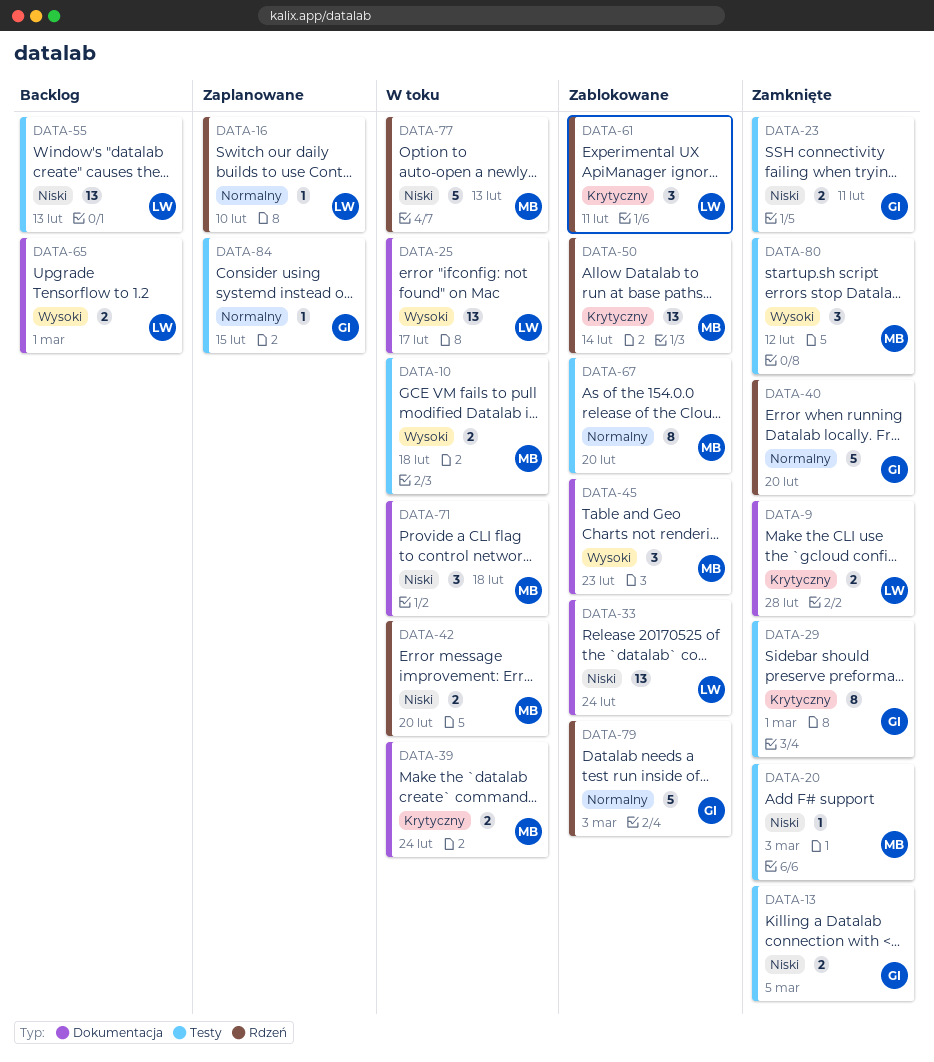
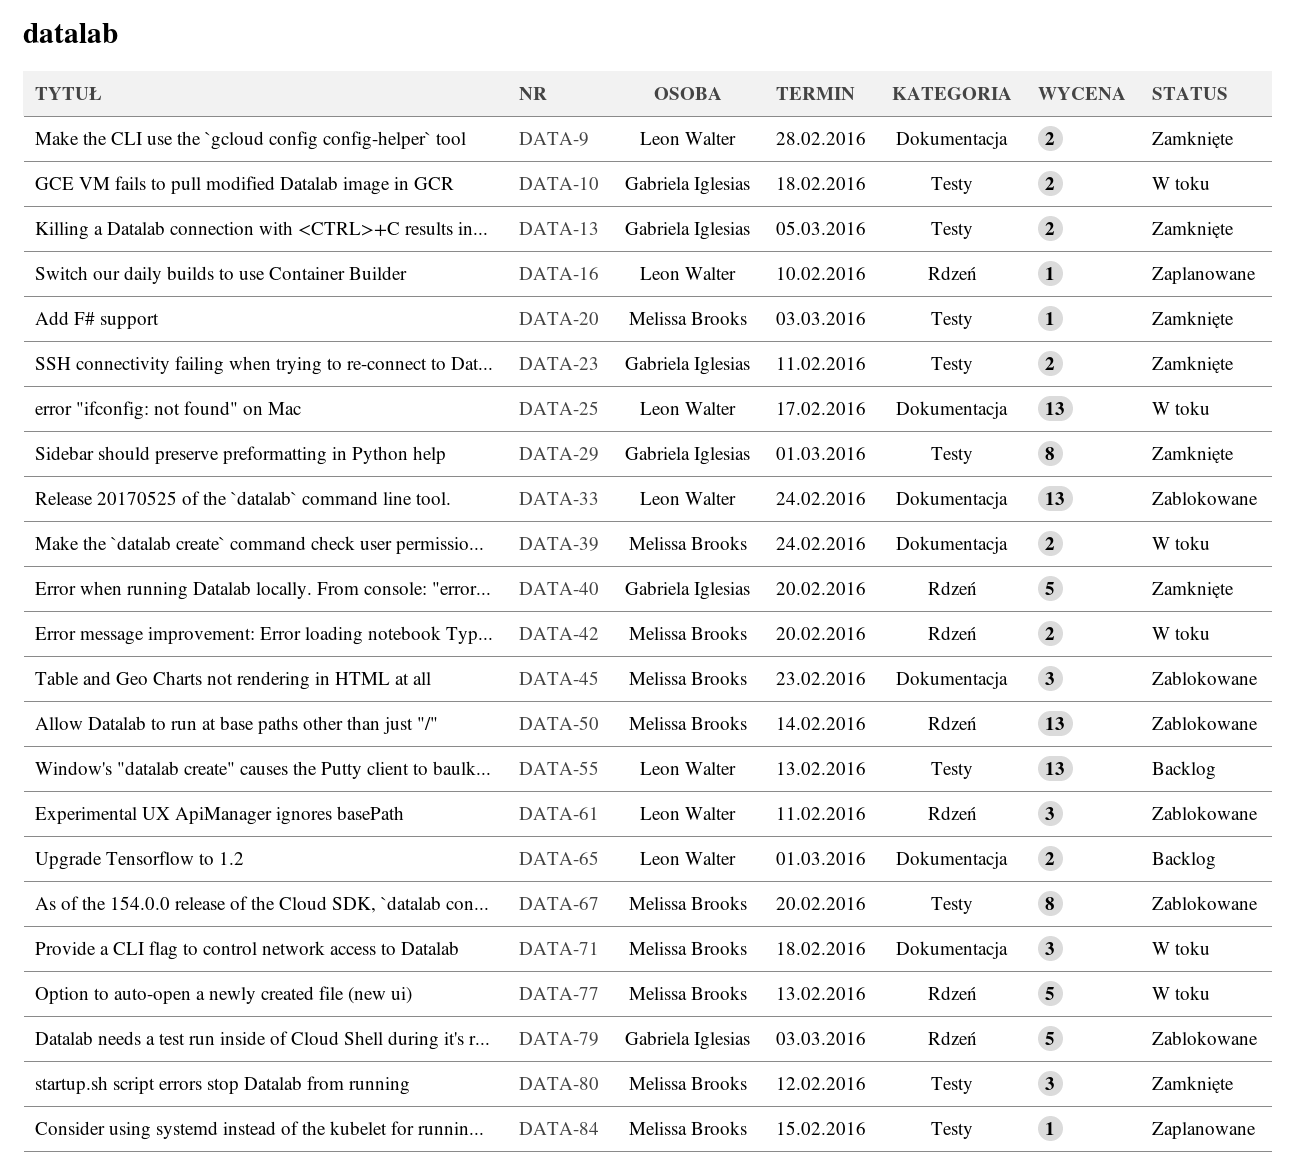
DATA-10, owner: Melissa Brooks -> Gabriela Iglesias
DATA-84, owner: Gabriela Iglesias -> Melissa Brooks

